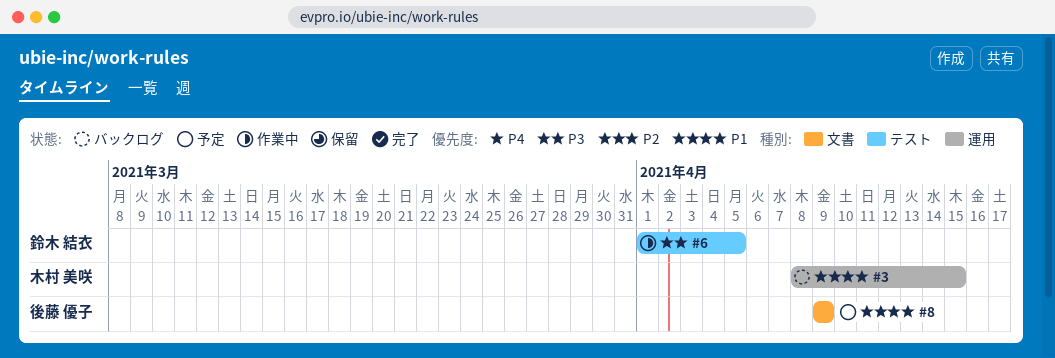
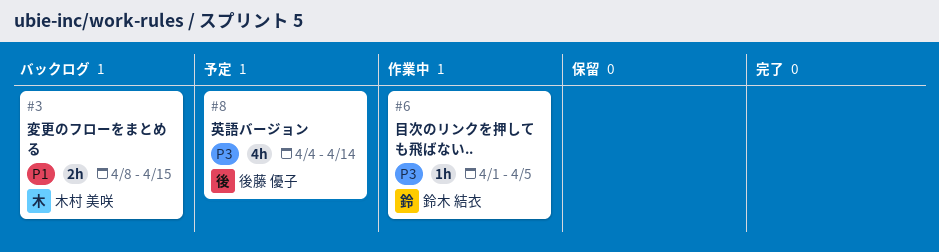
#8, priority: P1 -> P3
#8, start: Apr 9 -> Apr 4
#8, due: Apr 9 -> Apr 14

